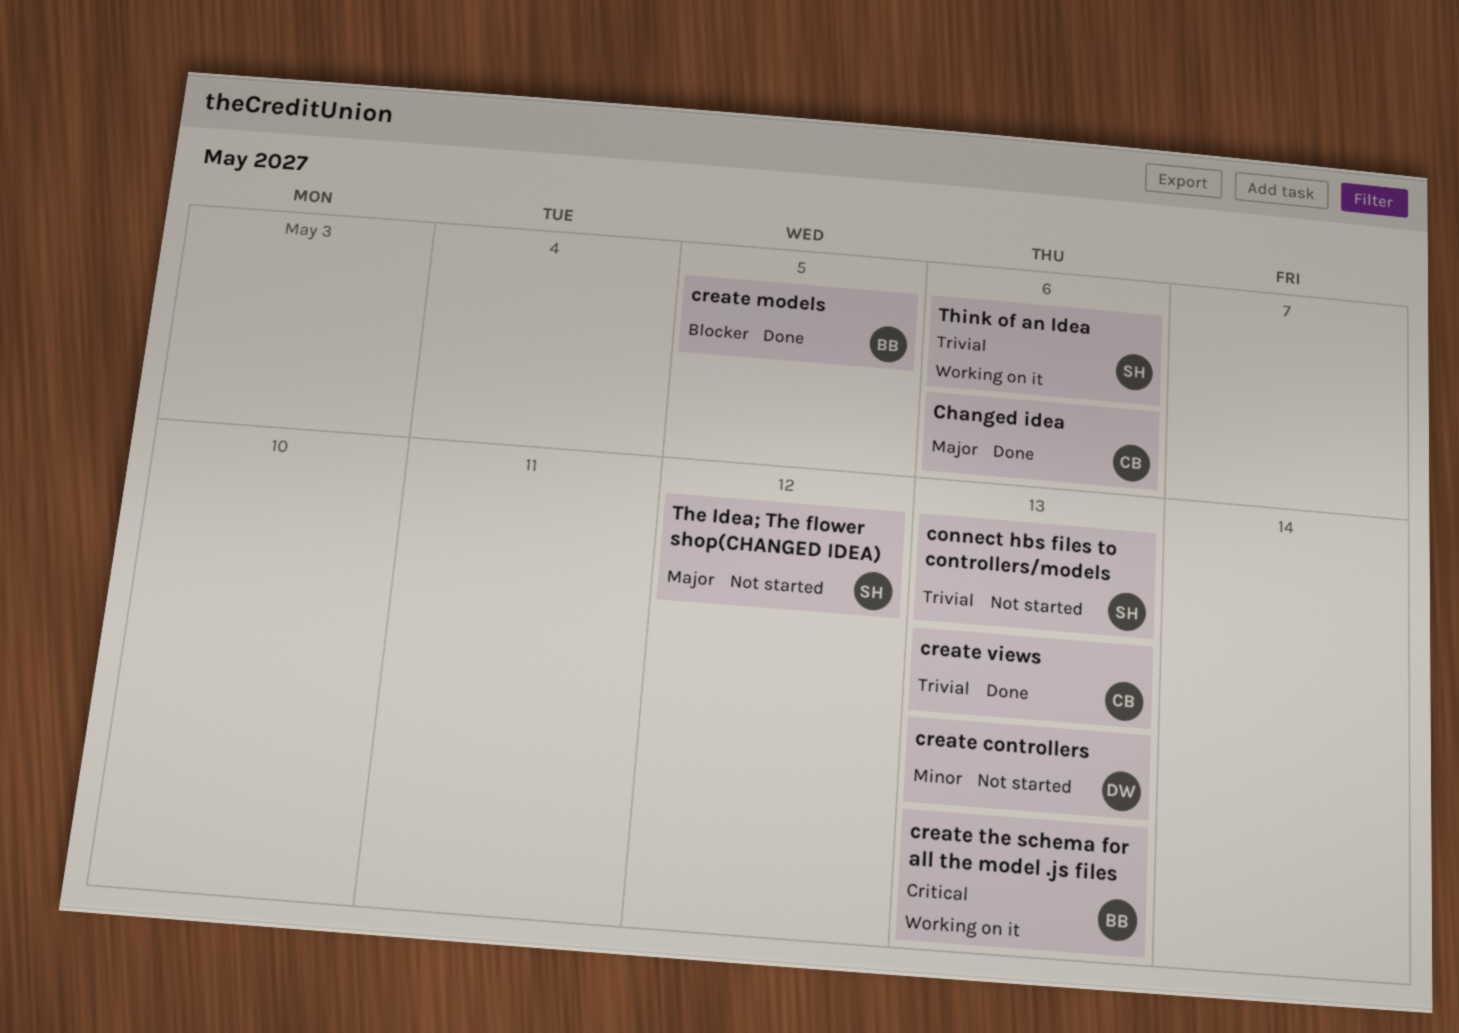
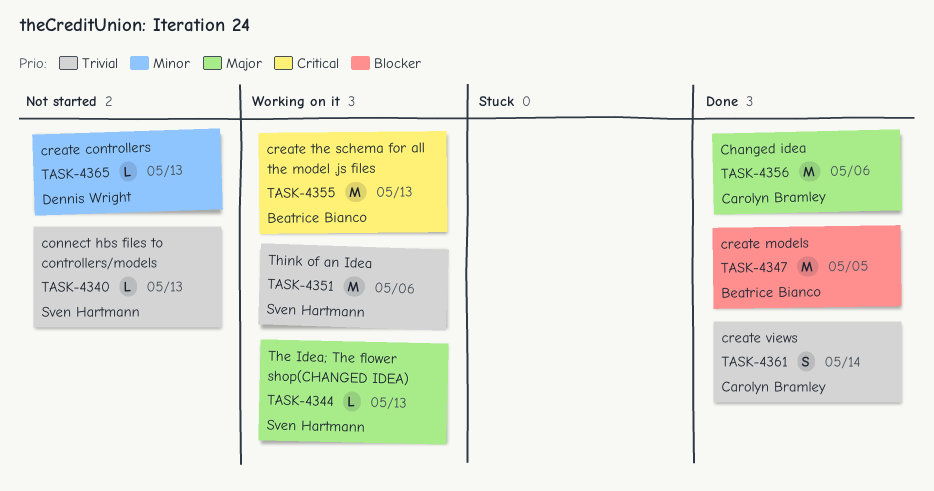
create views, due: May 13 -> May 14
The Idea; The flower shop(CHANGED IDEA), status: Not started -> Working on it
The Idea; The flower shop(CHANGED IDEA), due: May 12 -> May 13

